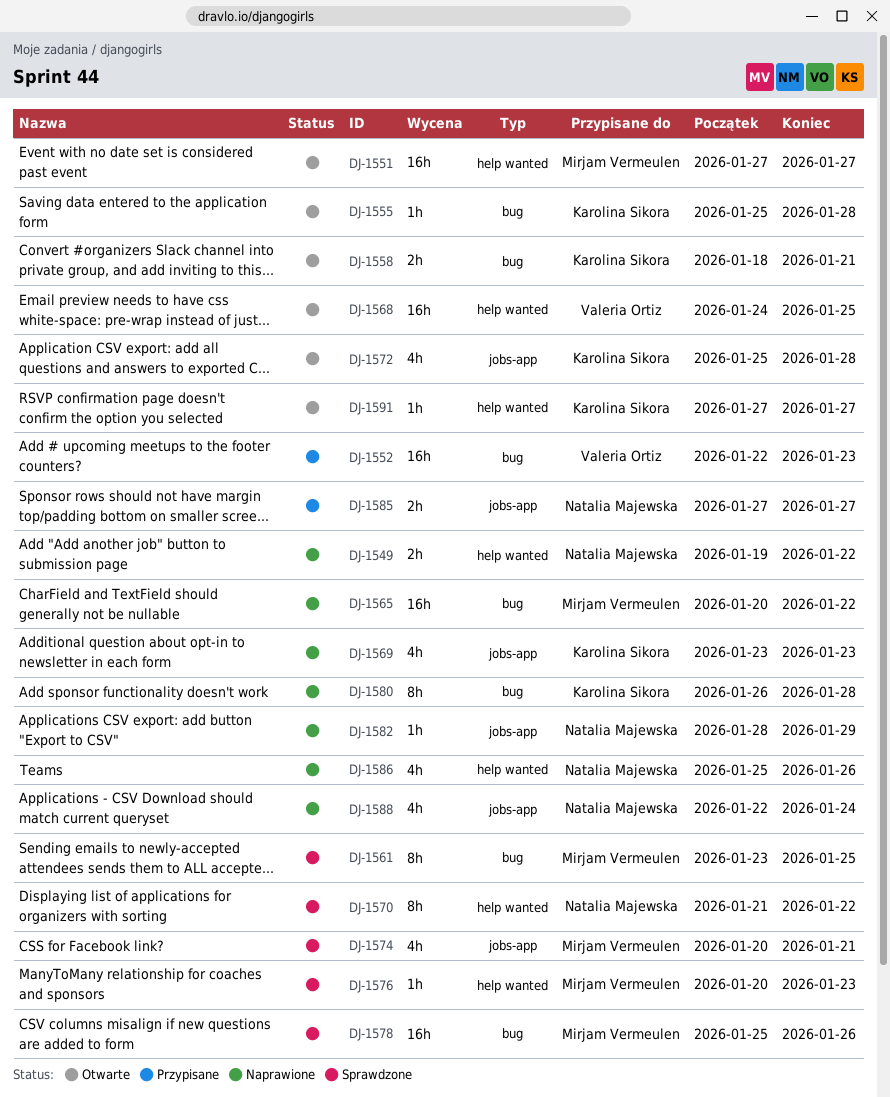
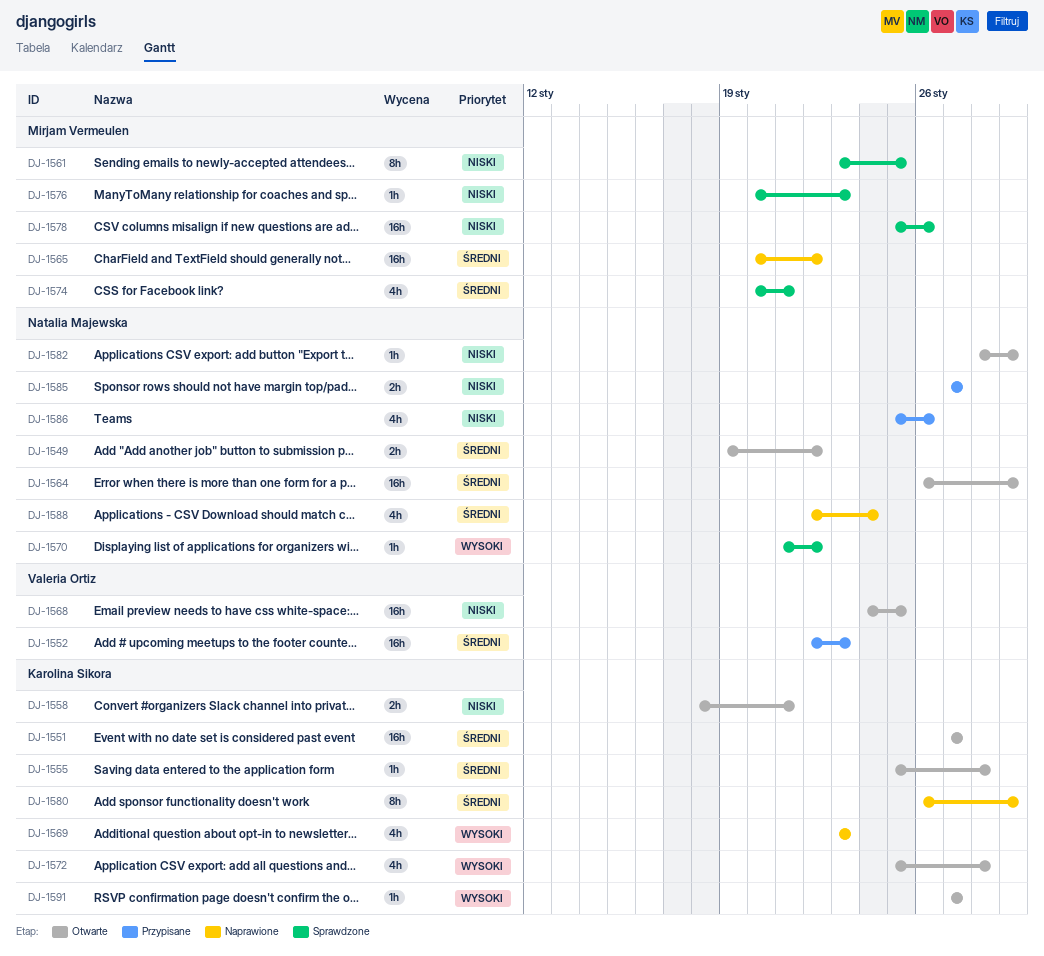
DJ-1549, status: Naprawione -> Otwarte
DJ-1551, owner: Mirjam Vermeulen -> Karolina Sikora
DJ-1564: none -> present
DJ-1570, estimate: 8h -> 1h
DJ-1580, due: Jan 28 -> Jan 29
DJ-1582, status: Naprawione -> Otwarte
DJ-1586, status: Naprawione -> Przypisane

